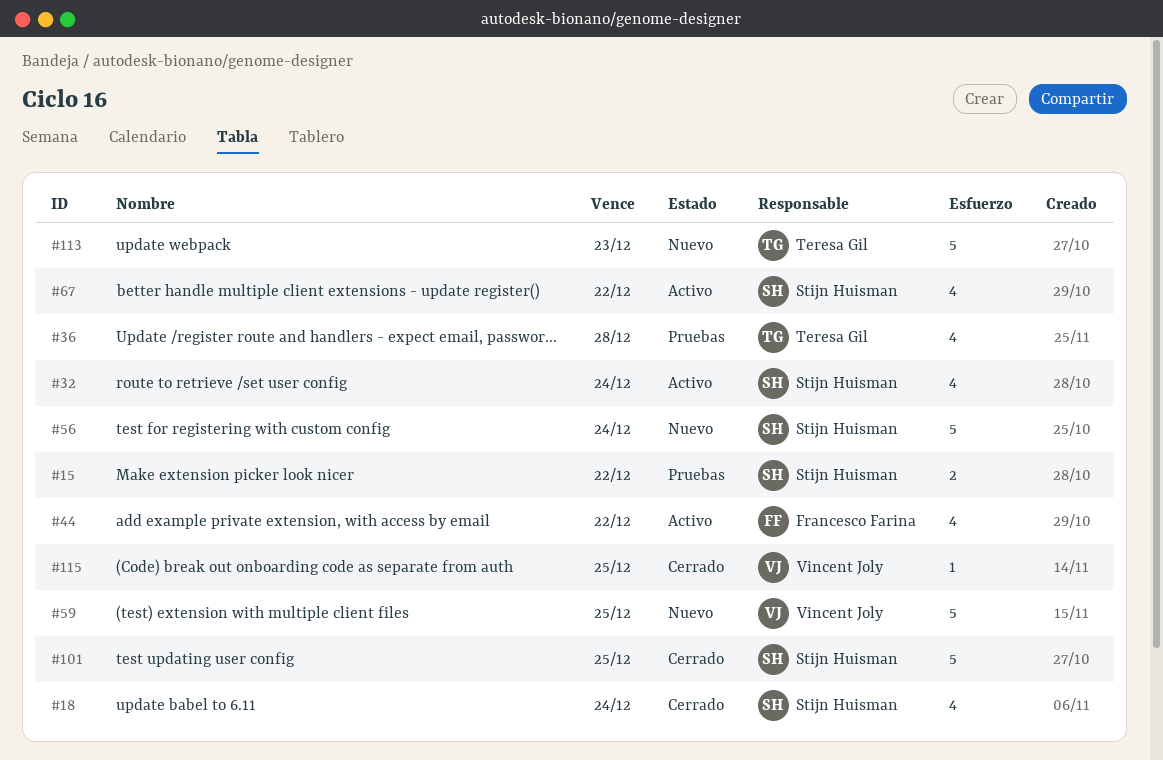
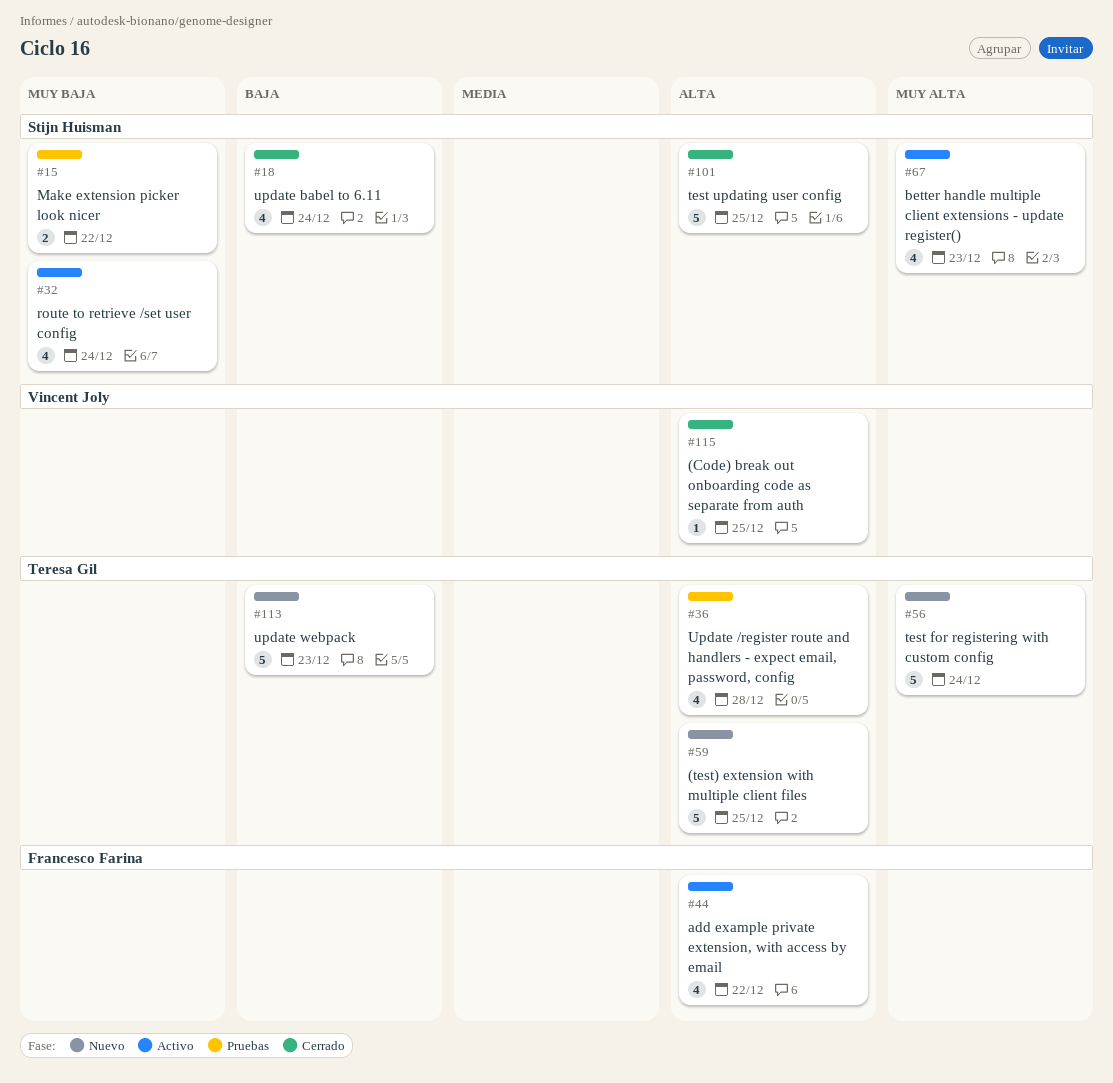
#56, owner: Stijn Huisman -> Teresa Gil
#59, owner: Vincent Joly -> Teresa Gil
#67, due: Dec 22 -> Dec 23

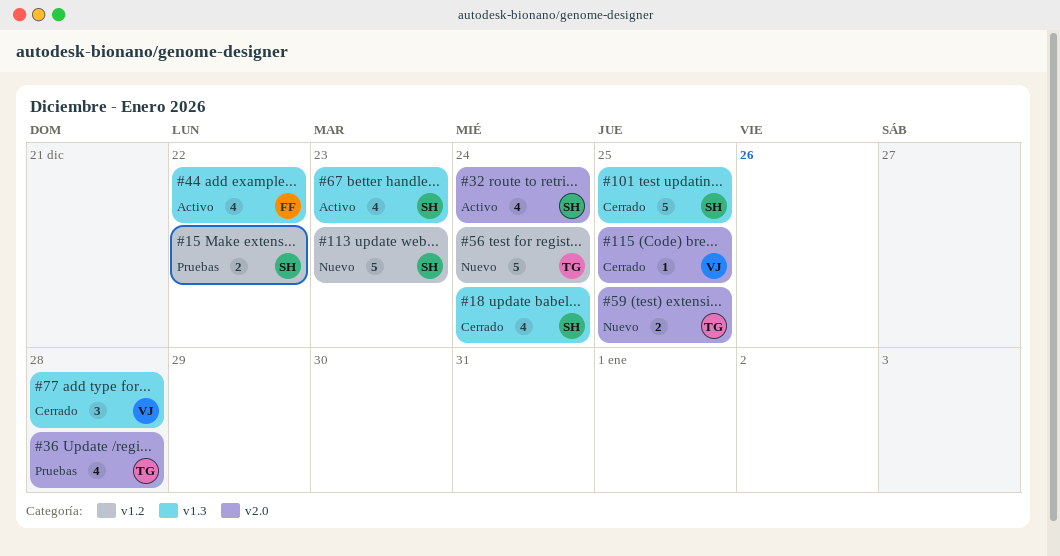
#59, estimate: 5 -> 2
#77: none -> present
#113, owner: Teresa Gil -> Stijn Huisman

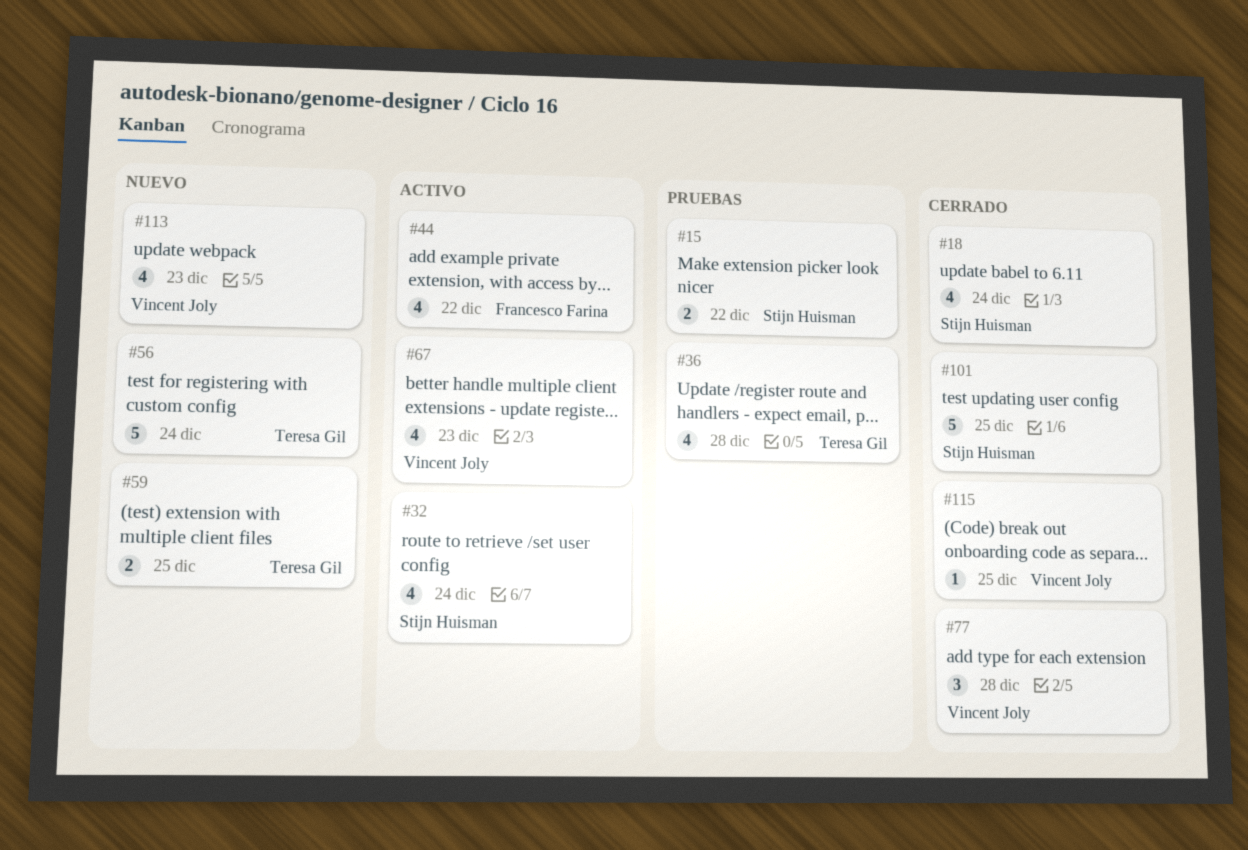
#67, owner: Stijn Huisman -> Vincent Joly
#113, owner: Stijn Huisman -> Vincent Joly
#113, estimate: 5 -> 4

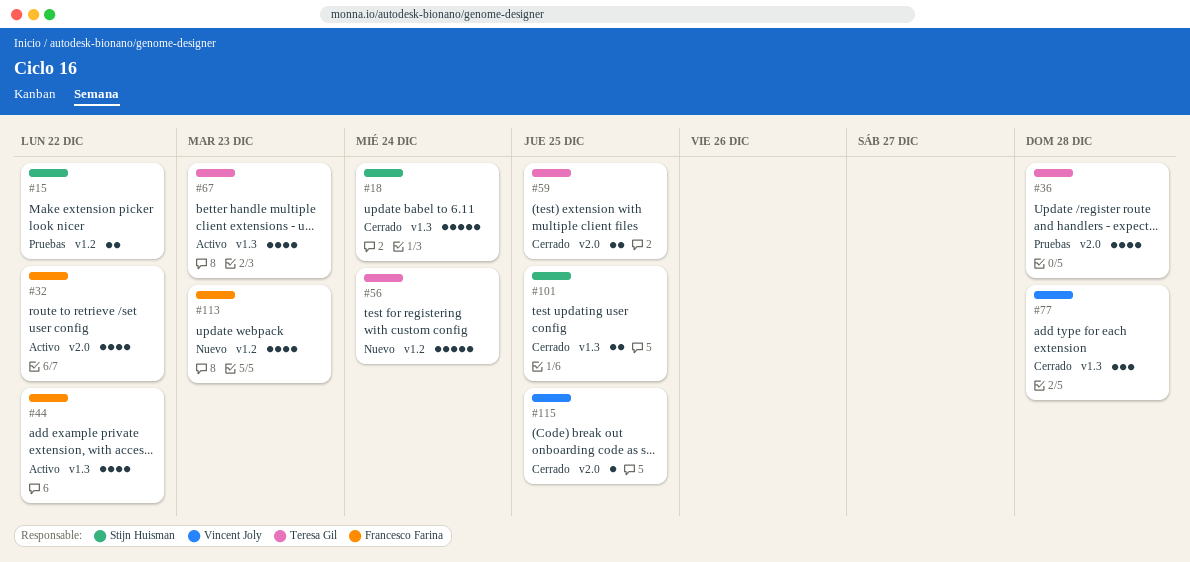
#18, estimate: 4 -> 5
#32, owner: Stijn Huisman -> Francesco Farina
#32, due: Dec 24 -> Dec 22
#59, status: Nuevo -> Cerrado
#67, owner: Vincent Joly -> Teresa Gil
#101, estimate: 5 -> 2
#113, owner: Vincent Joly -> Francesco Farina

